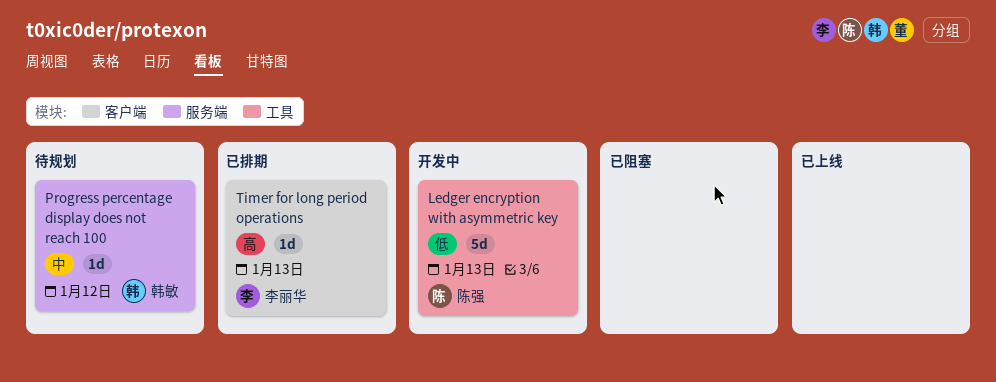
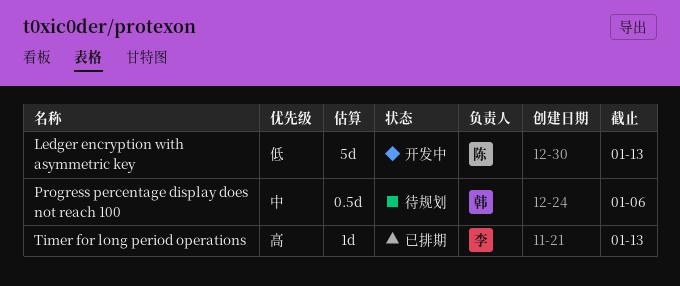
Progress percentage display does not reach 100, estimate: 1d -> 0.5d
Progress percentage display does not reach 100, due: Jan 12 -> Jan 6

